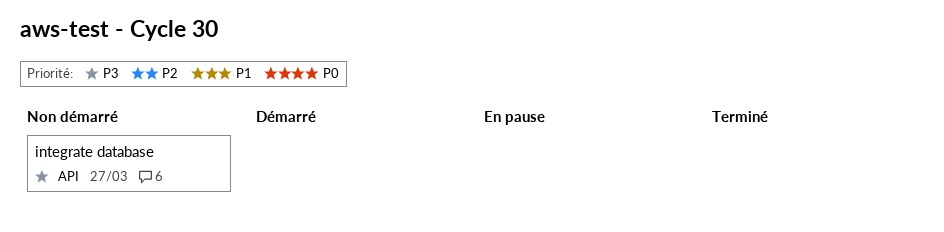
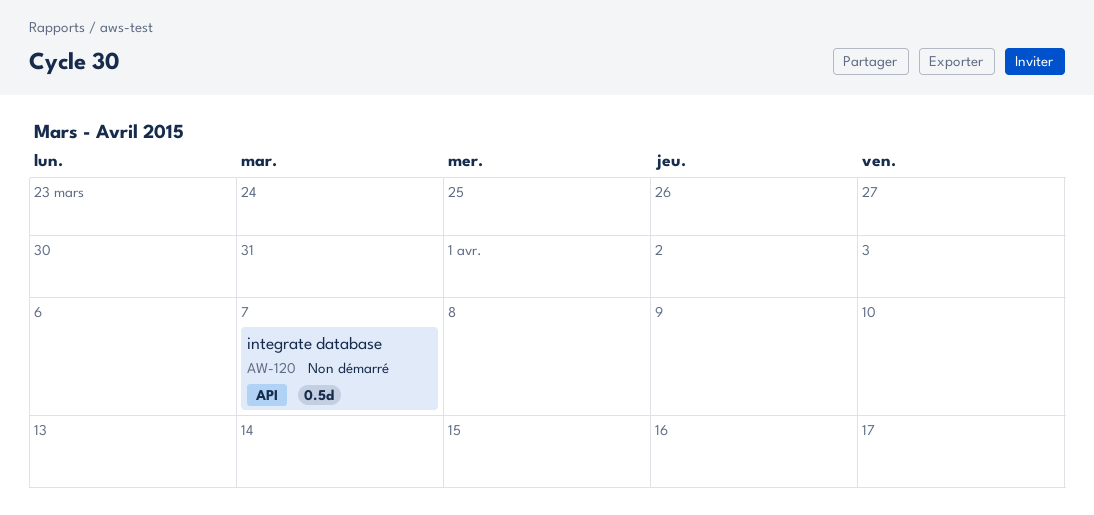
integrate database, due: Mar 27 -> Apr 7

